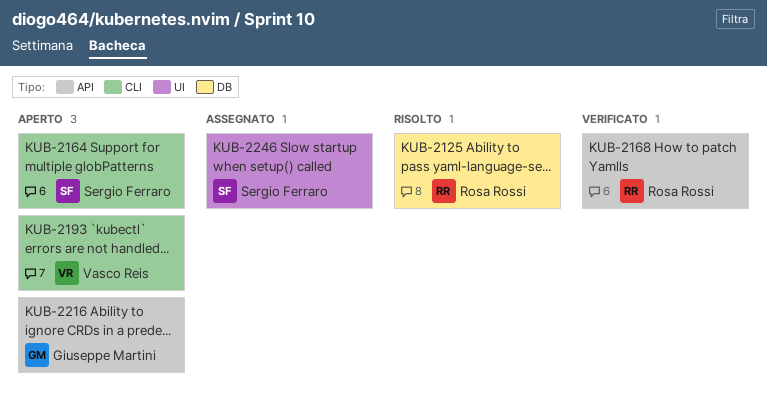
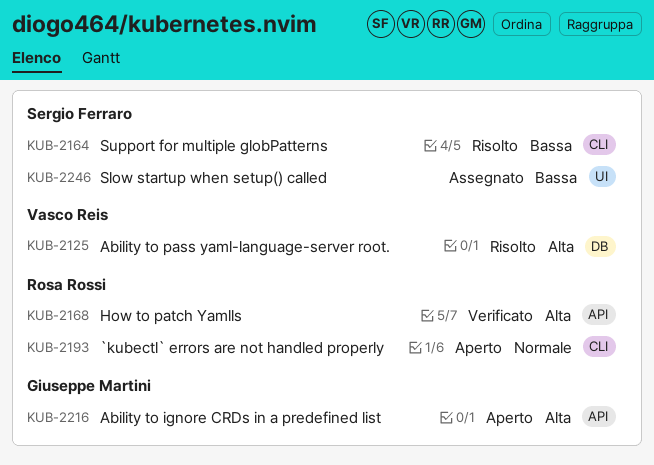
KUB-2125, owner: Rosa Rossi -> Vasco Reis
KUB-2164, status: Aperto -> Risolto
KUB-2193, owner: Vasco Reis -> Rosa Rossi

